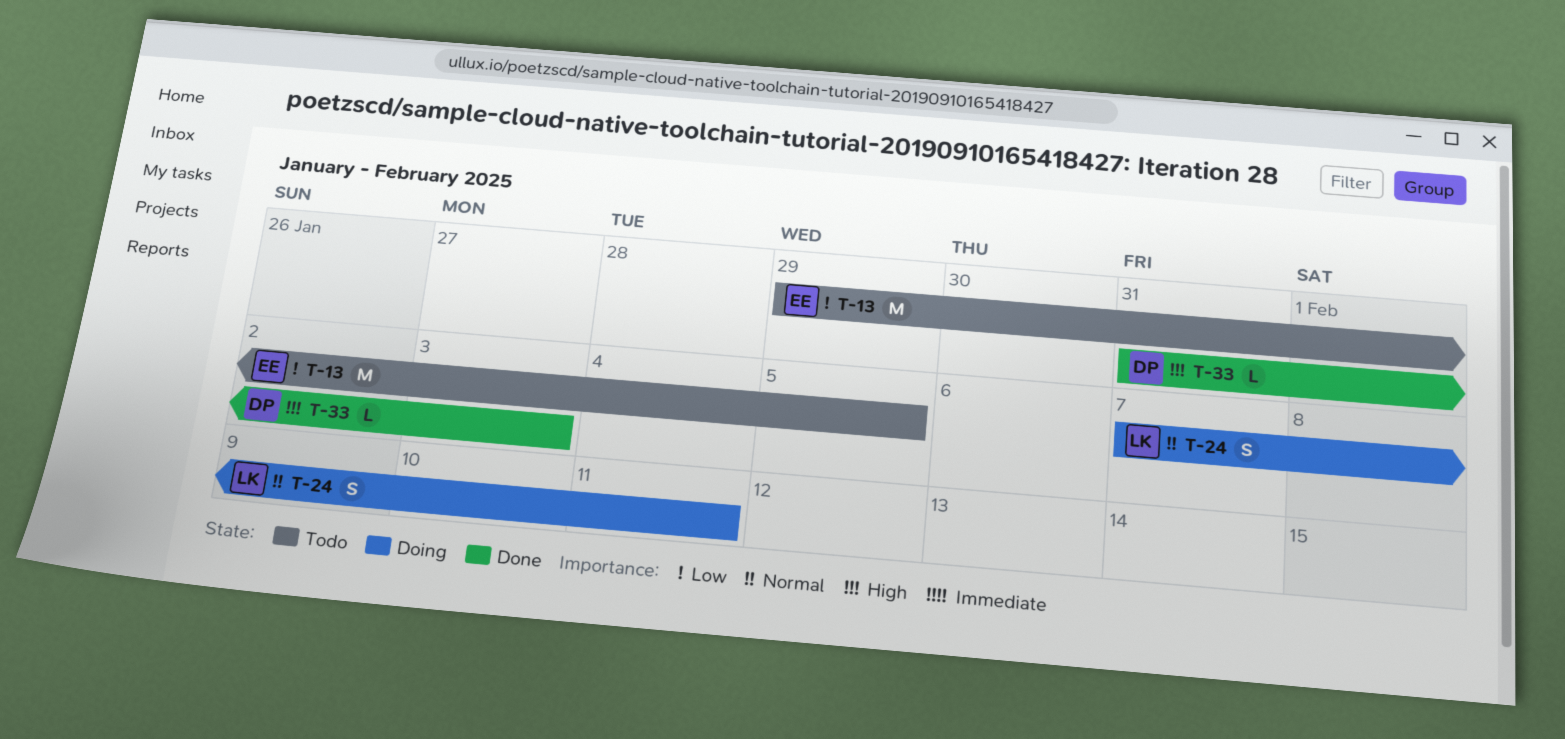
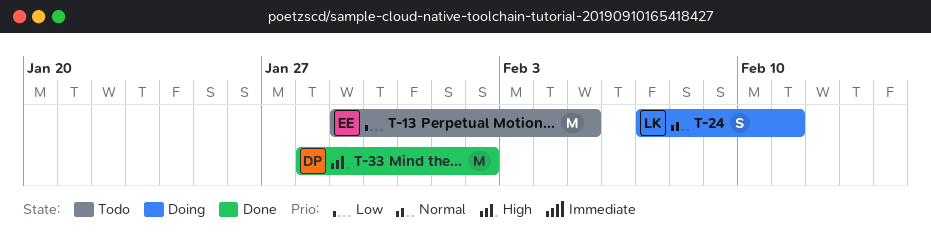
T-33, estimate: L -> M
T-33, start: Jan 31 -> Jan 28
T-33, due: Feb 3 -> Feb 2

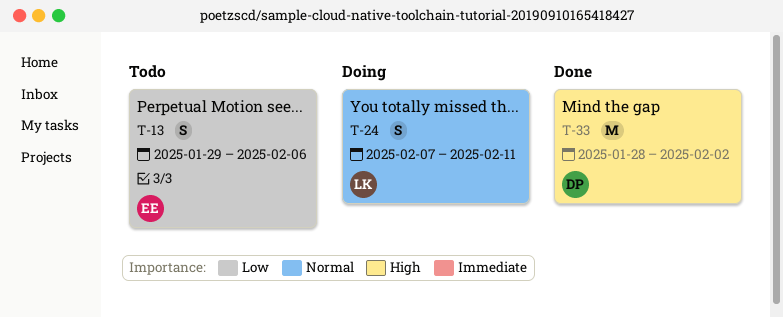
T-13, estimate: M -> S
T-13, due: Feb 5 -> Feb 6

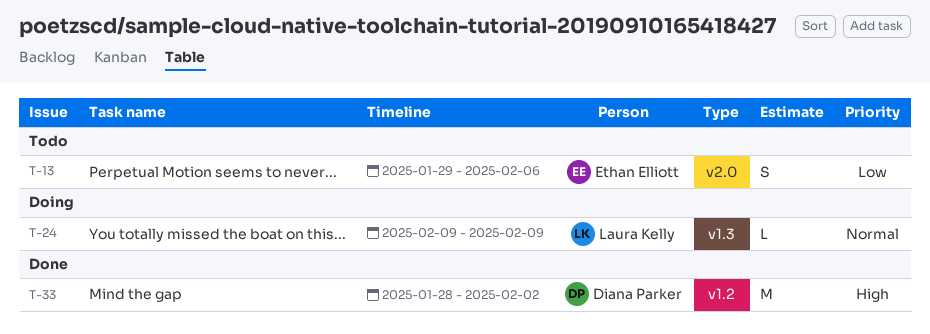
T-24, estimate: S -> L
T-24, start: Feb 7 -> Feb 9
T-24, due: Feb 11 -> Feb 9

